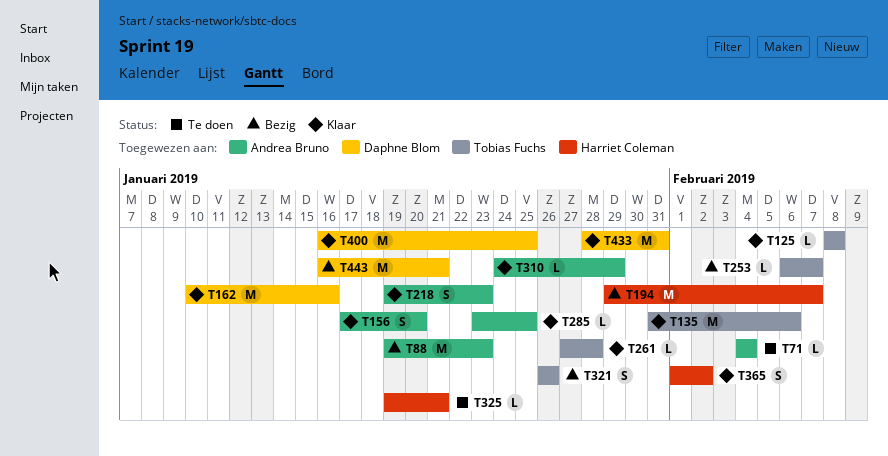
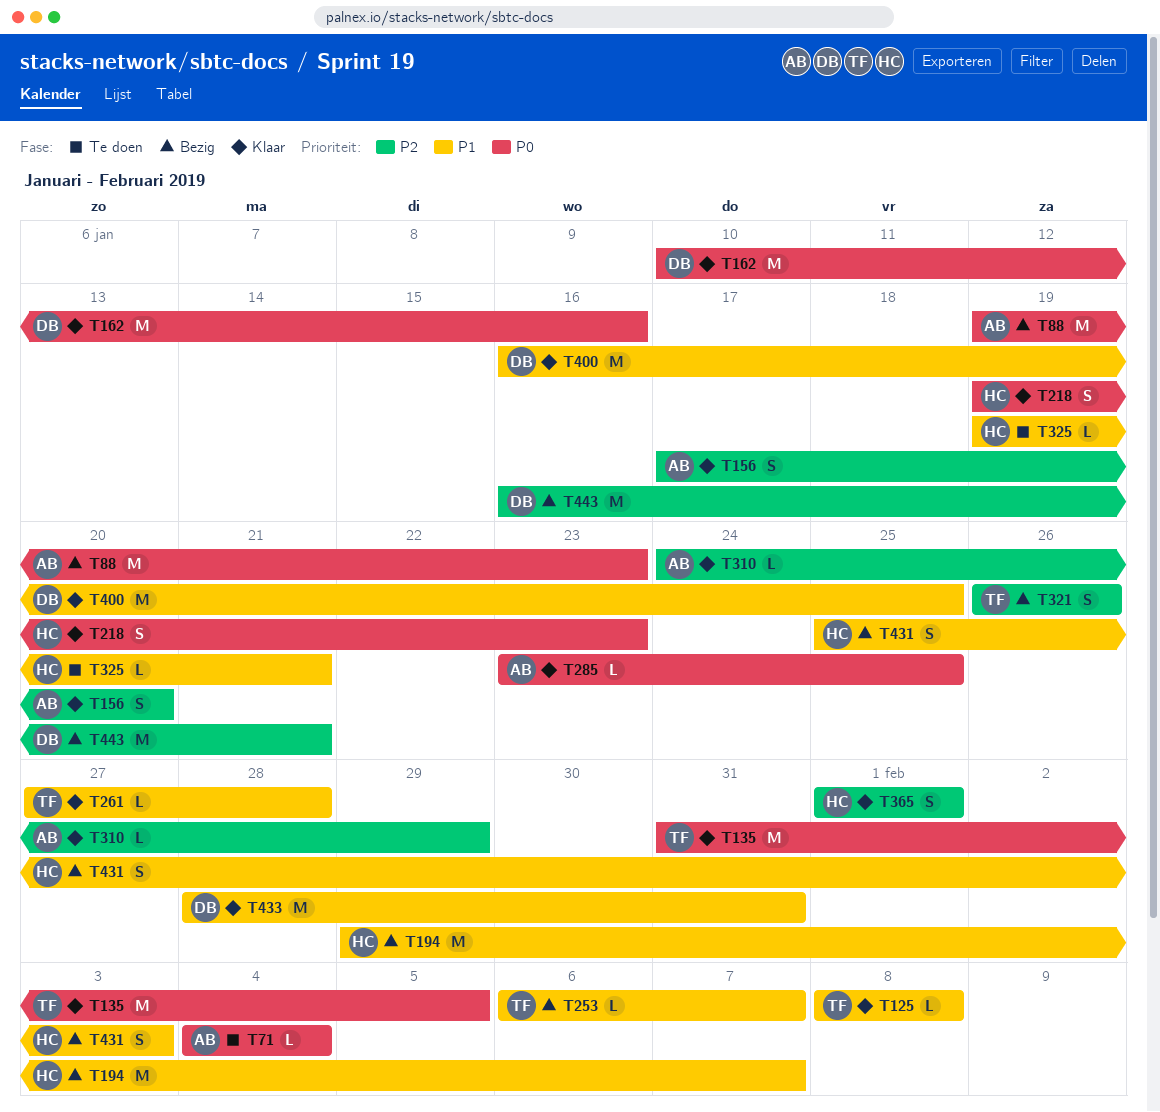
T135, due: Feb 6 -> Feb 5
T218, owner: Andrea Bruno -> Harriet Coleman
T365, due: Feb 2 -> Feb 1
T431: none -> present

